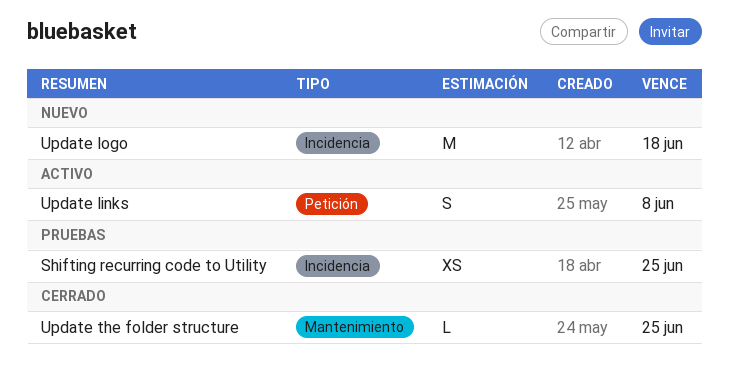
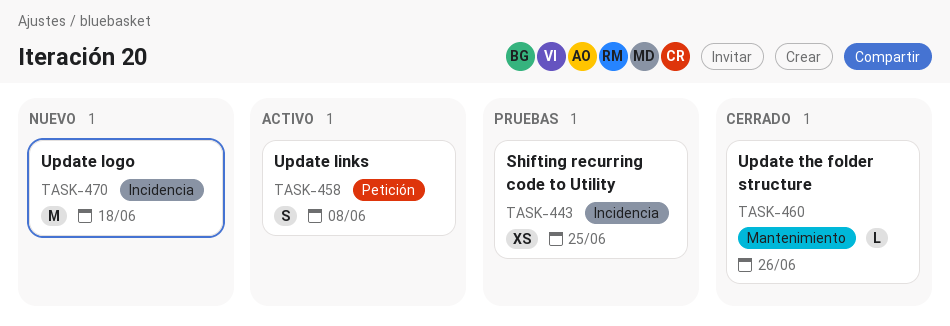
Update the folder structure, due: Jun 25 -> Jun 26

